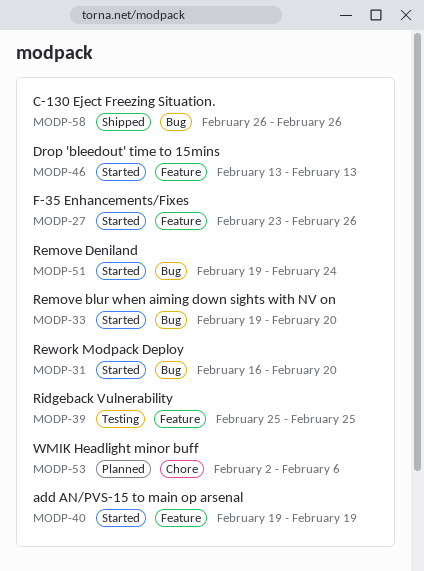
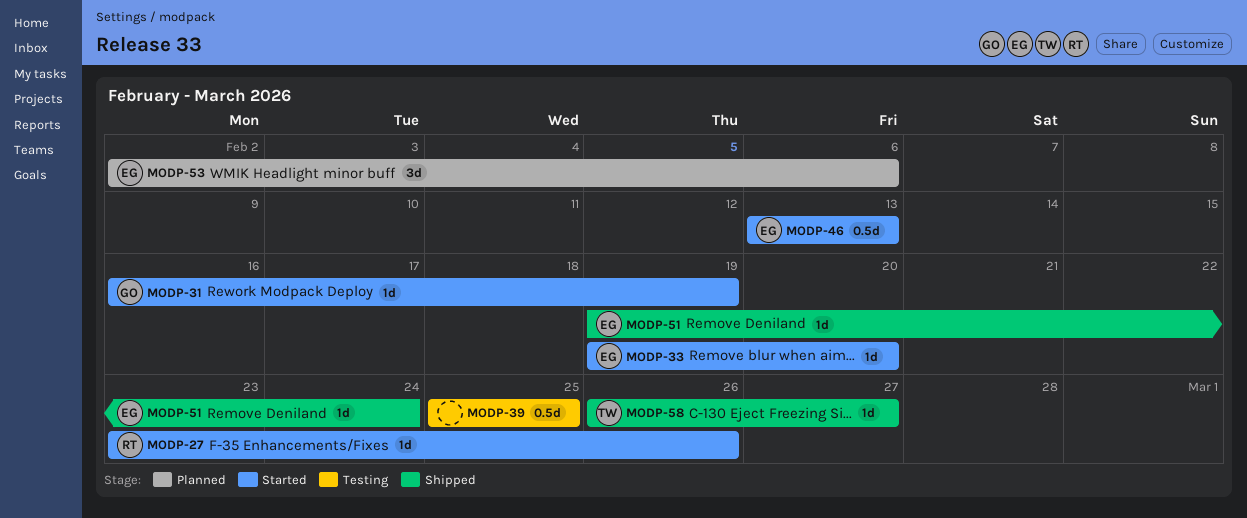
MODP-31, due: Feb 20 -> Feb 19
MODP-40: present -> none
MODP-51, status: Started -> Shipped
MODP-58, due: Feb 26 -> Feb 27

